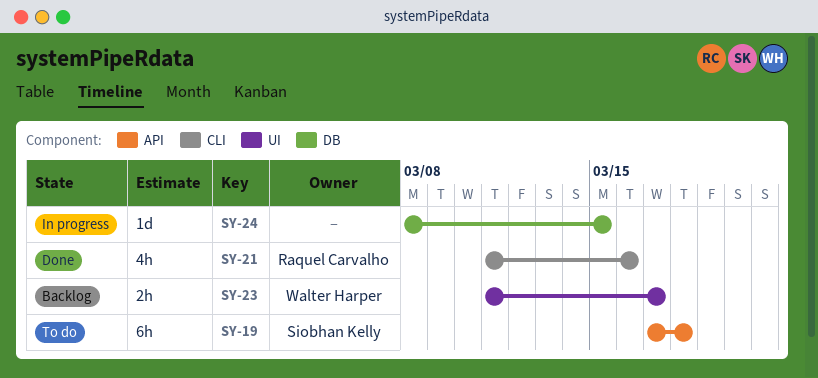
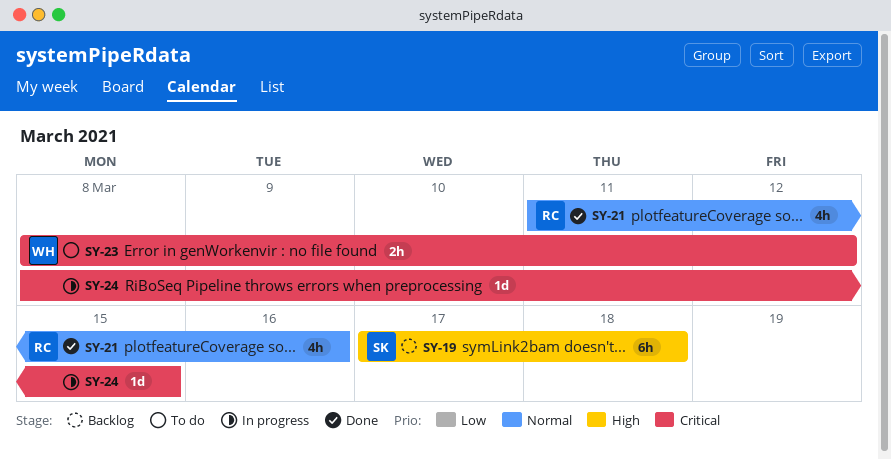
SY-19, status: To do -> Backlog
SY-23, status: Backlog -> To do
SY-23, start: Mar 11 -> Mar 8
SY-23, due: Mar 17 -> Mar 12

